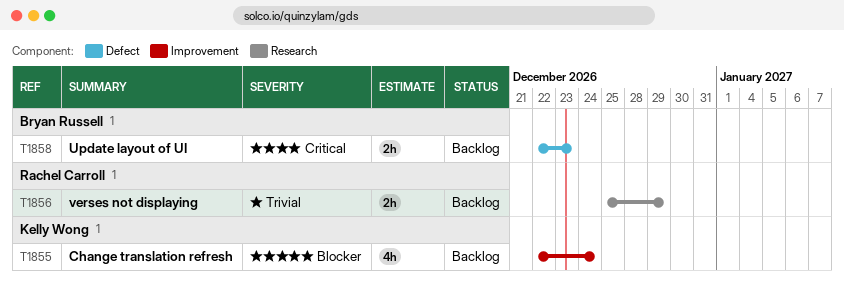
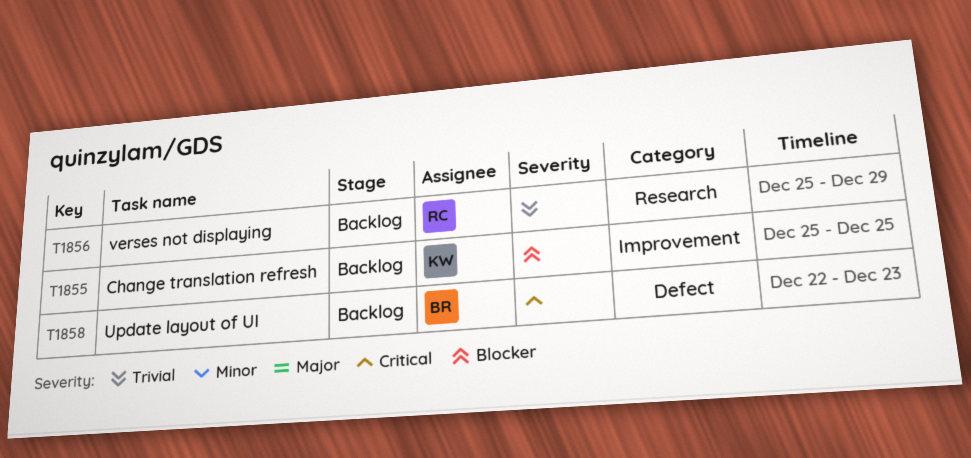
T1855, start: Dec 22 -> Dec 25
T1855, due: Dec 24 -> Dec 25

